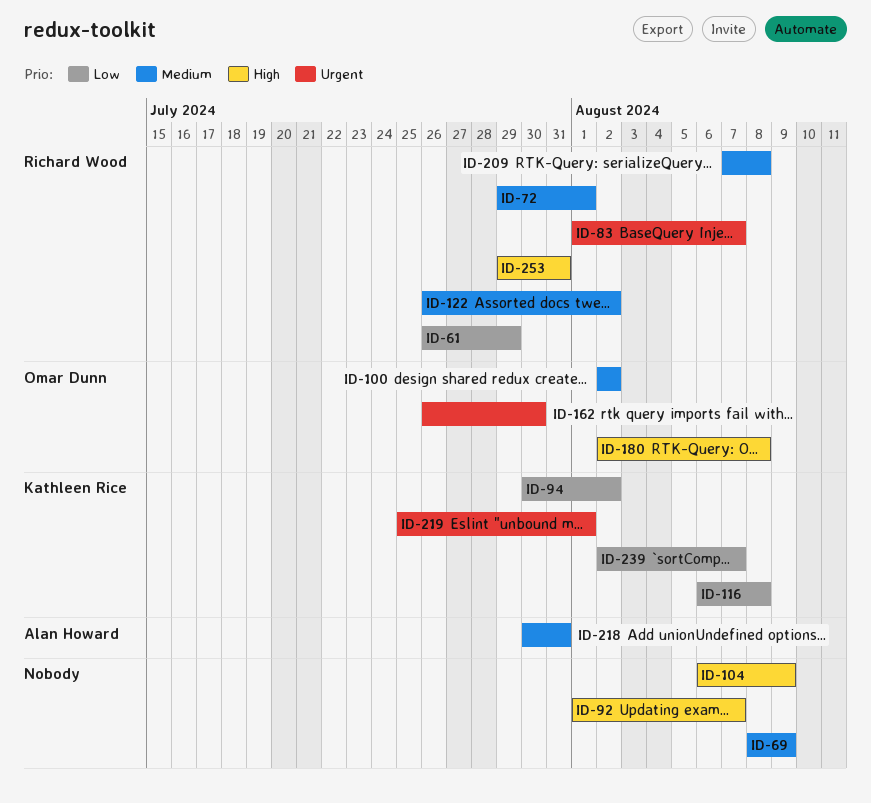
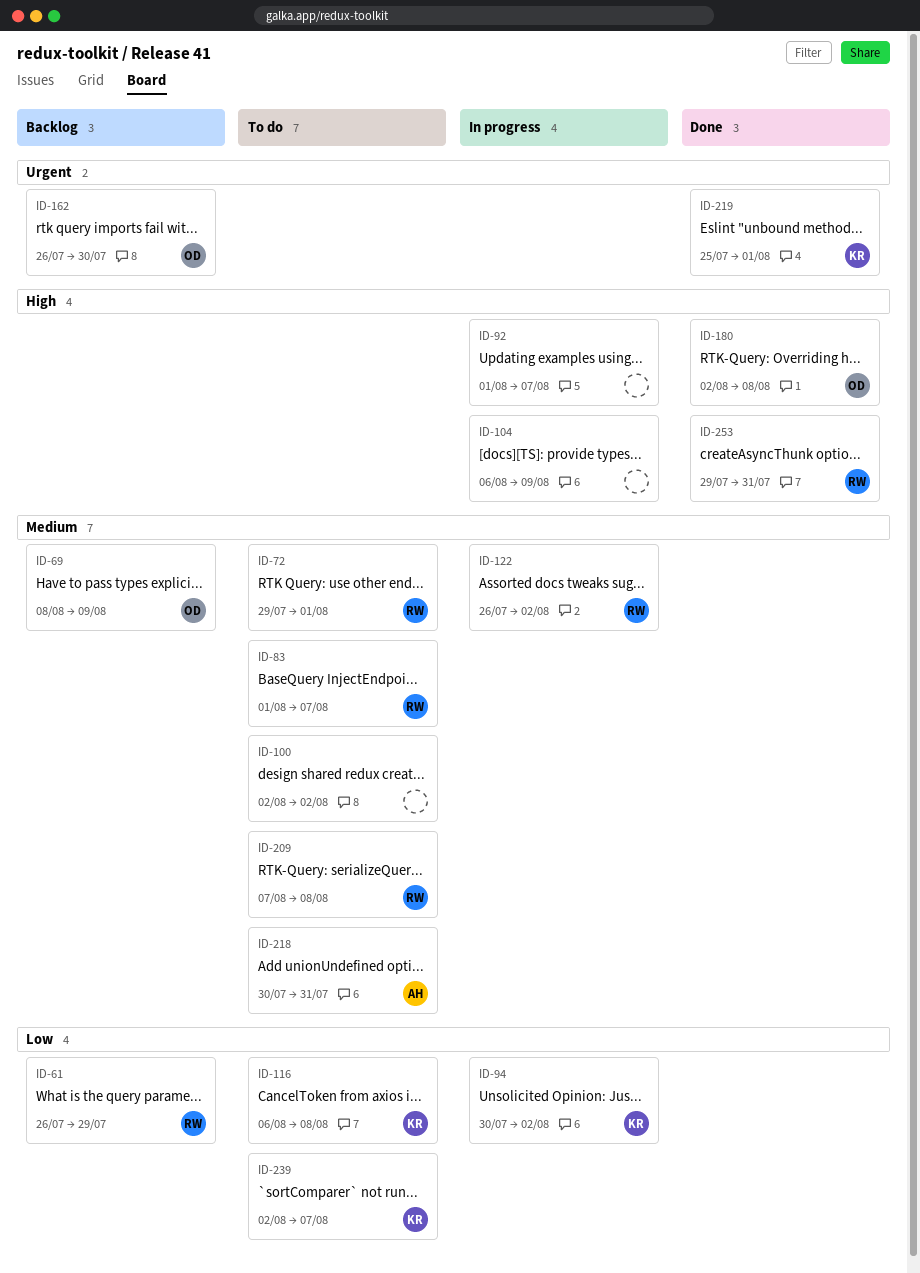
ID-69, owner: none -> Omar Dunn
ID-83, priority: Urgent -> Medium
ID-100, owner: Omar Dunn -> none

